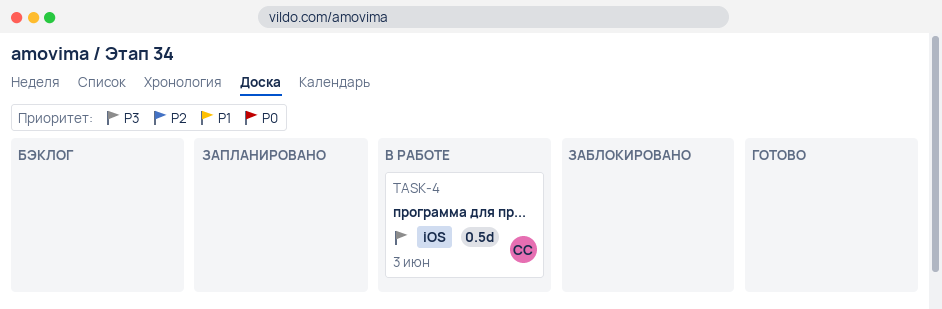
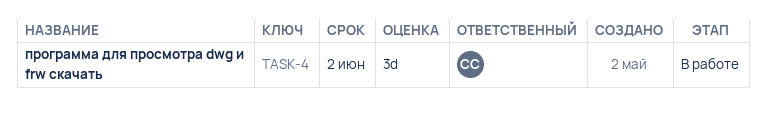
TASK-4, estimate: 0.5d -> 3d
TASK-4, due: Jun 3 -> Jun 2

